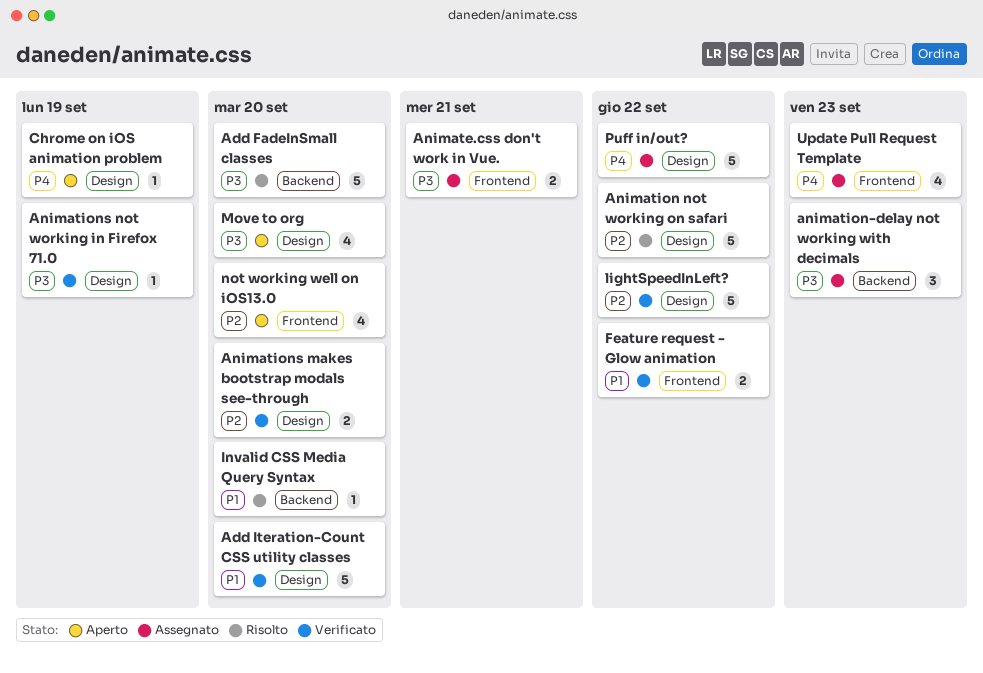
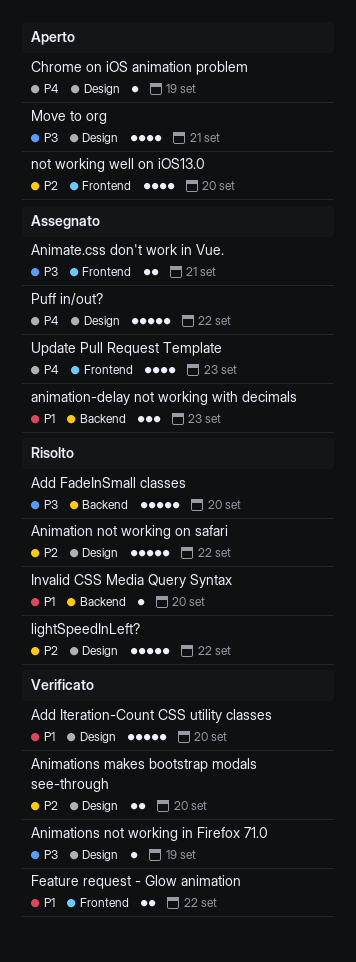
animation-delay not working with decimals, priority: P3 -> P1
lightSpeedInLeft?, status: Verificato -> Risolto
Move to org, due: Sep 20 -> Sep 21

